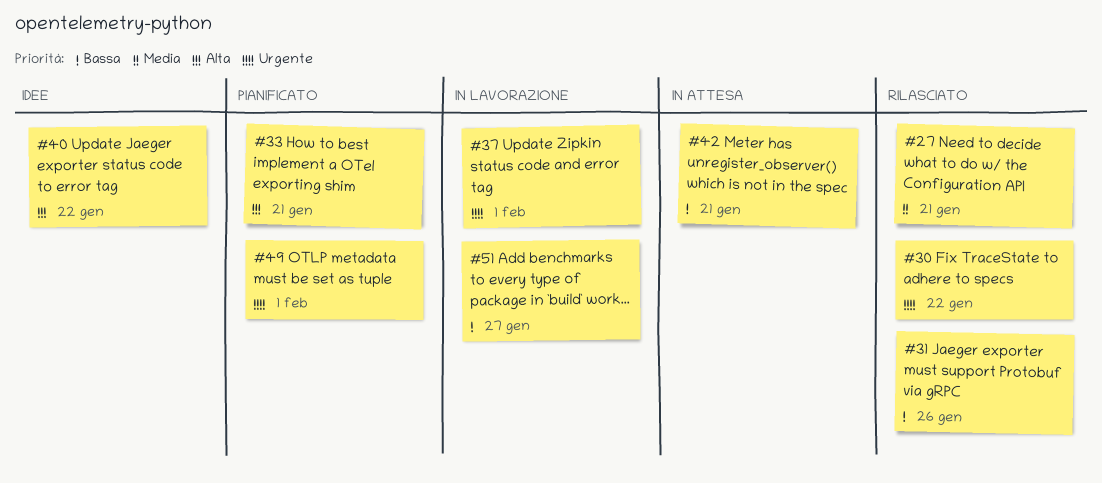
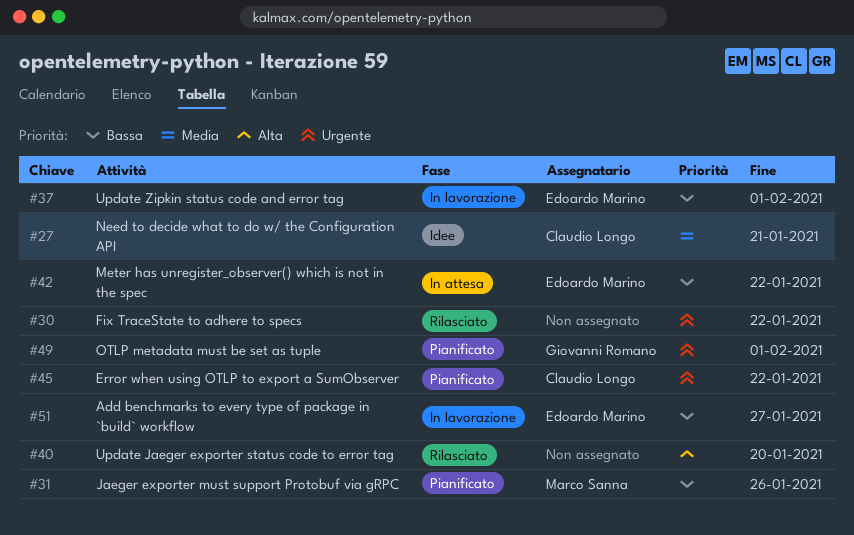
#27, status: Rilasciato -> Idee
#31, status: Rilasciato -> Pianificato
#33: present -> none
#37, priority: Urgente -> Bassa
#40, status: Idee -> Rilasciato
#40, due: Jan 22 -> Jan 20
#42, due: Jan 21 -> Jan 22
#45: none -> present

